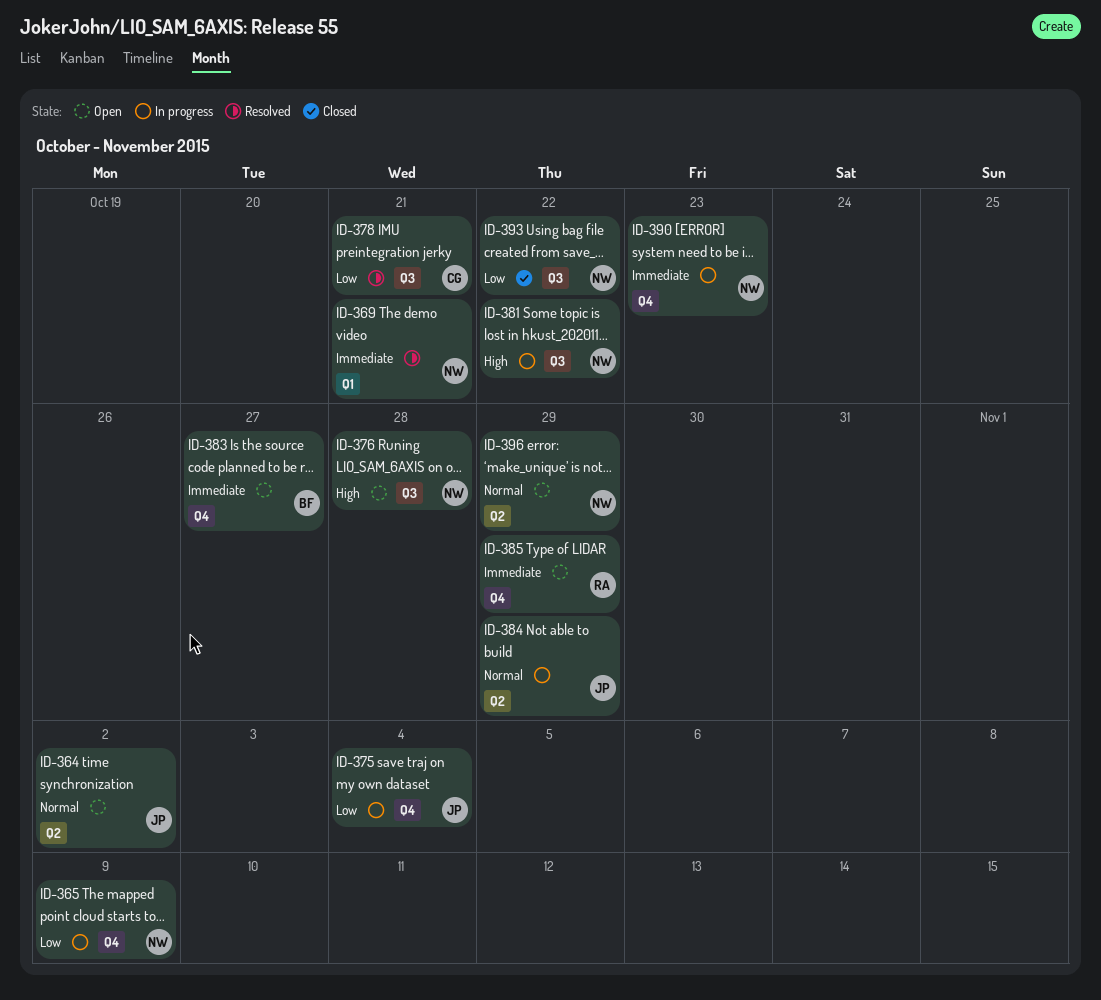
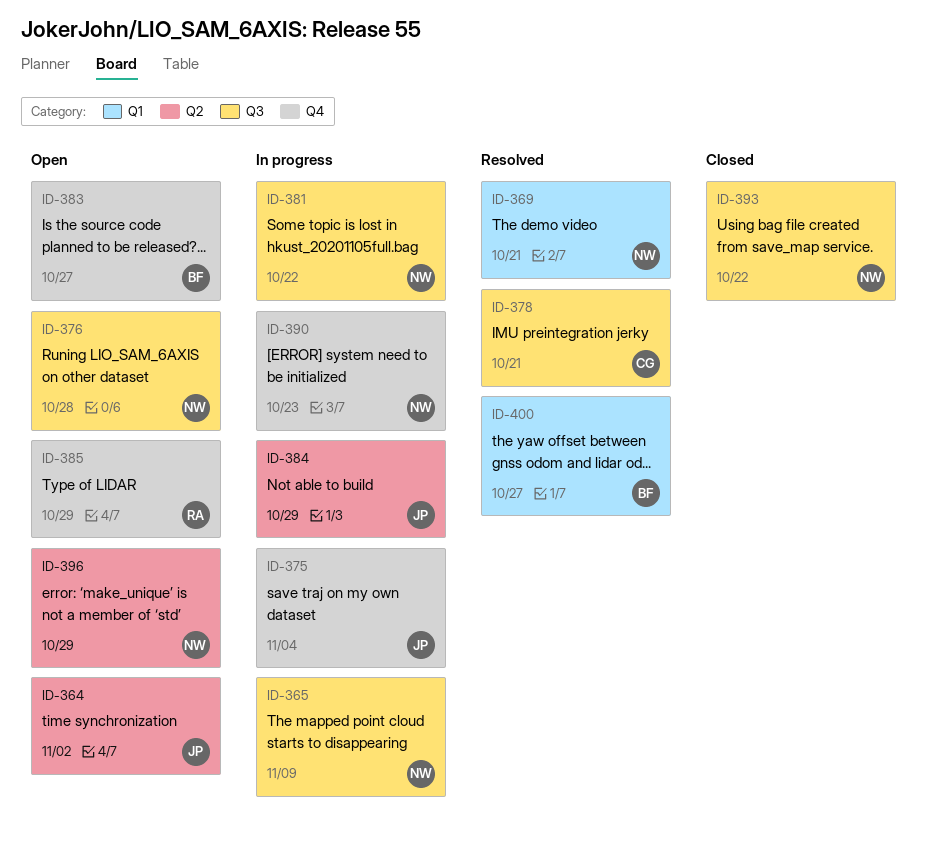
ID-365, label: Q4 -> Q3
ID-400: none -> present

